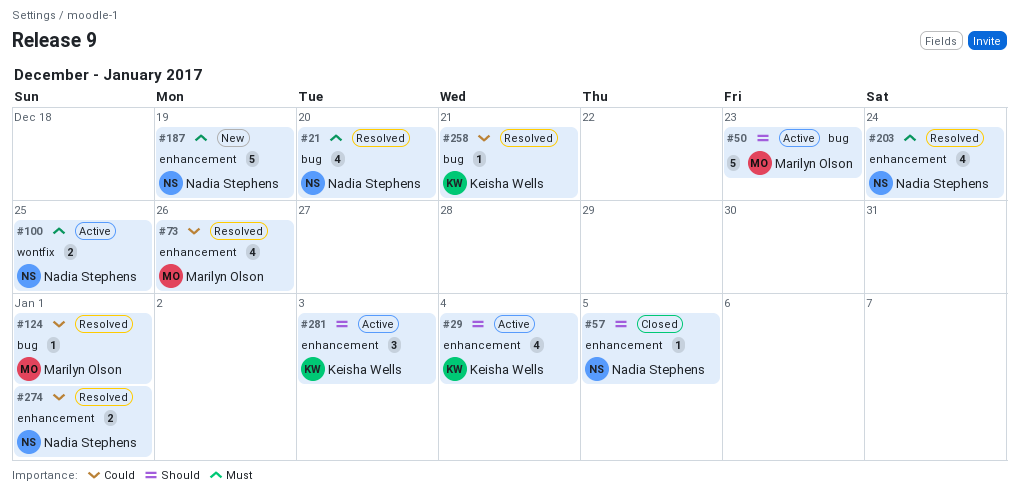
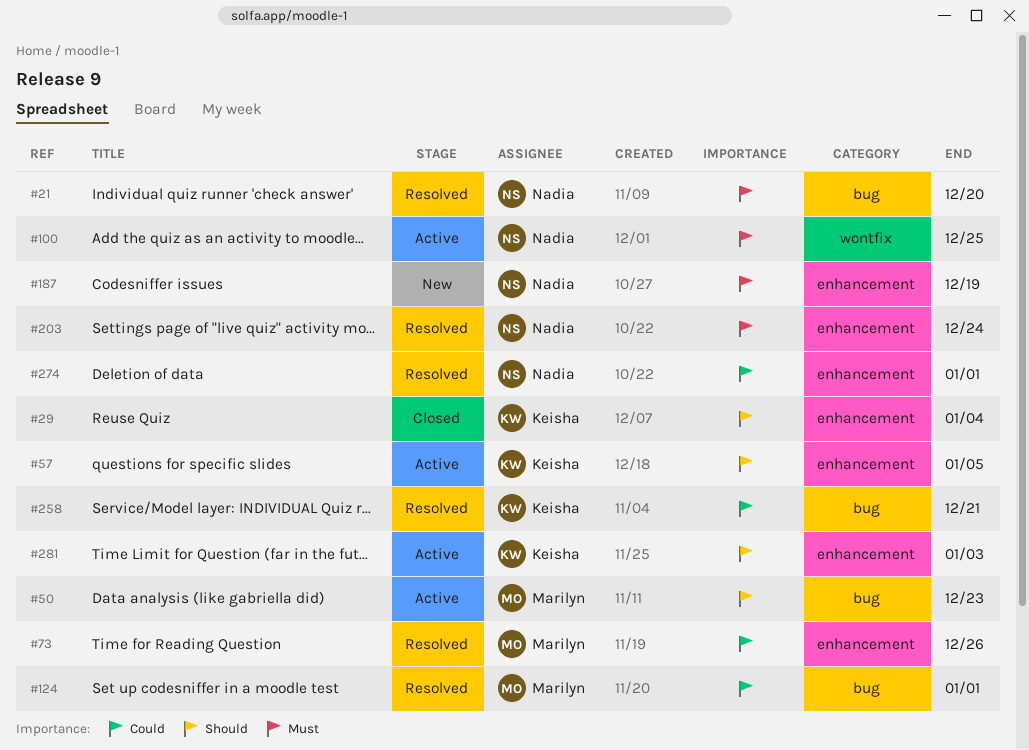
#29, status: Active -> Closed
#57, status: Closed -> Active
#57, owner: Nadia Stephens -> Keisha Wells

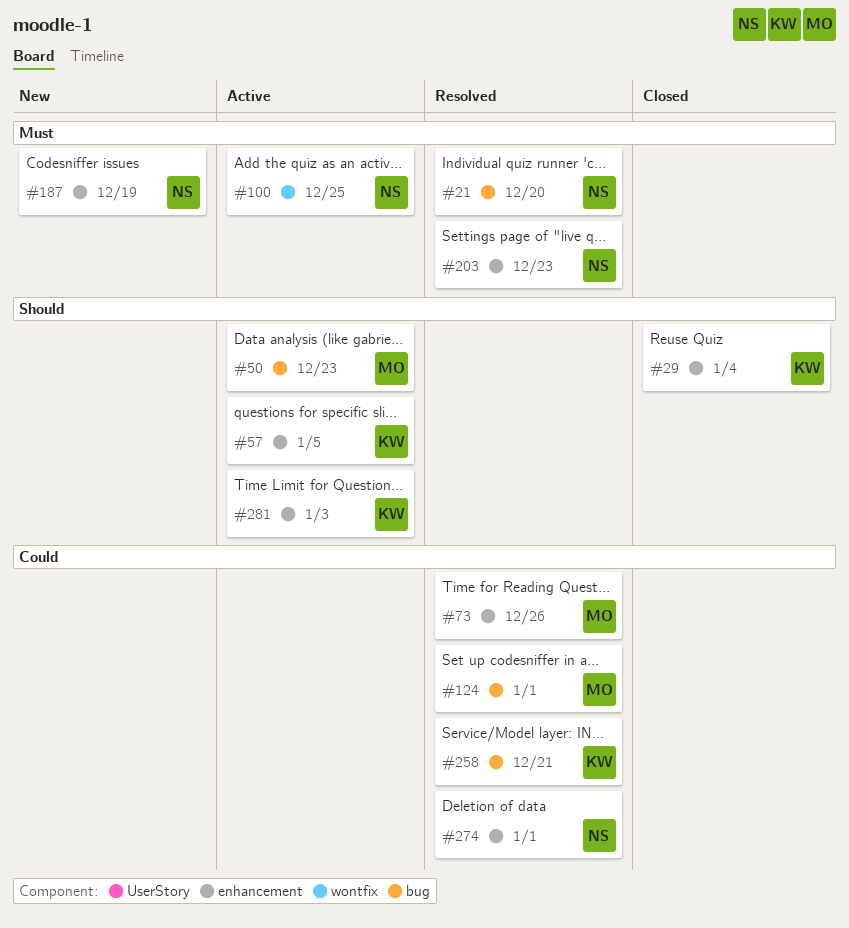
#203, due: Dec 24 -> Dec 23

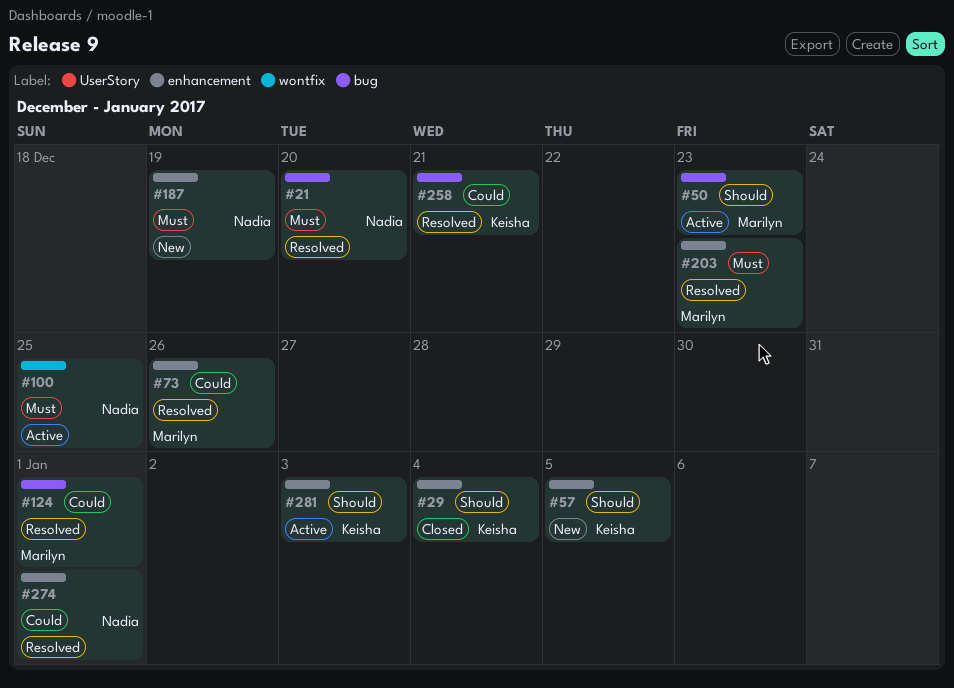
#57, status: Active -> New
#203, owner: Nadia -> Marilyn

